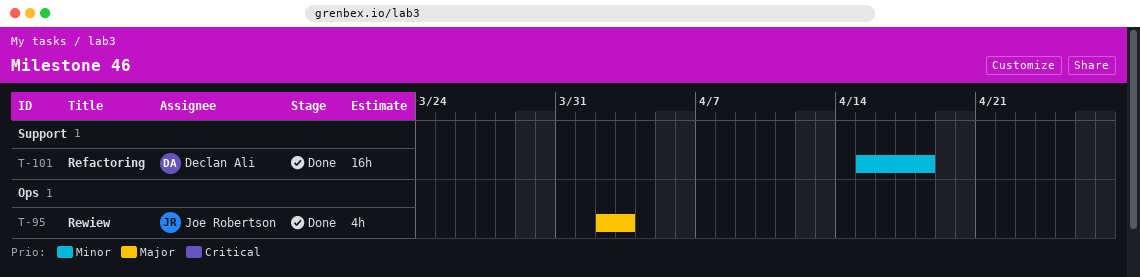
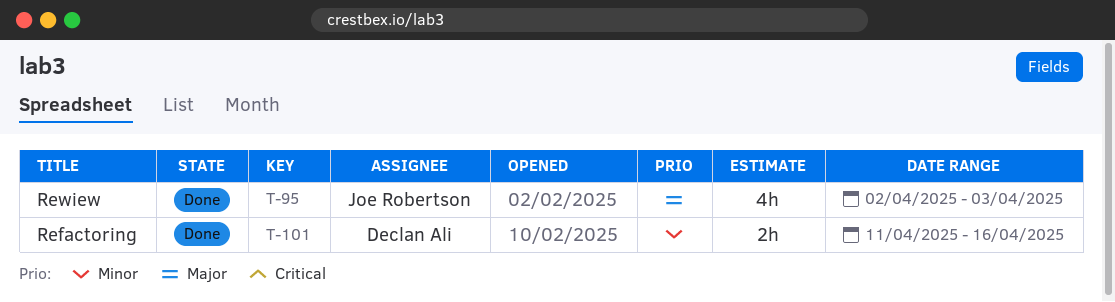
T-101, estimate: 16h -> 2h
T-101, start: Apr 15 -> Apr 11
T-101, due: Apr 18 -> Apr 16

